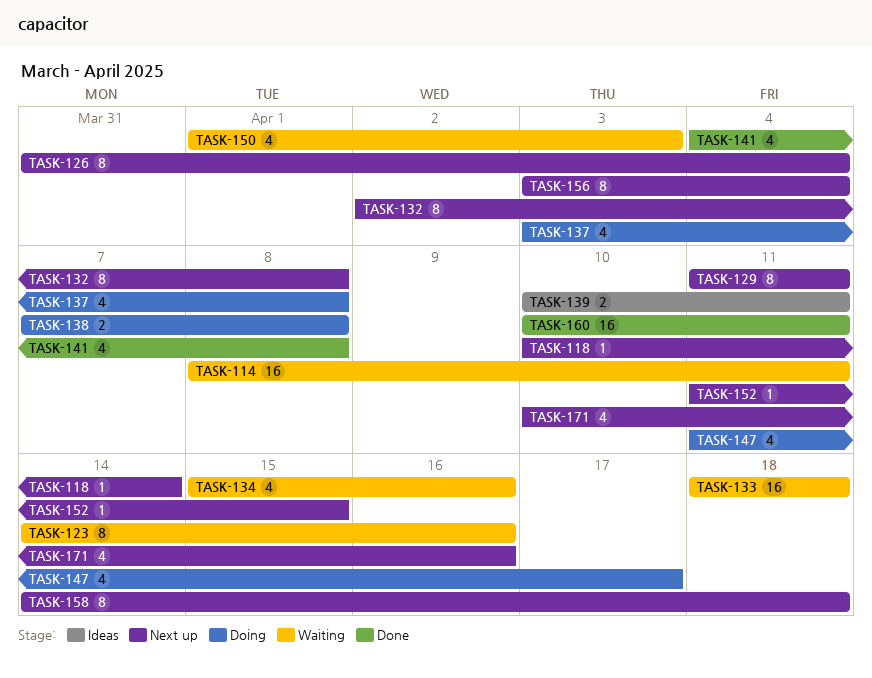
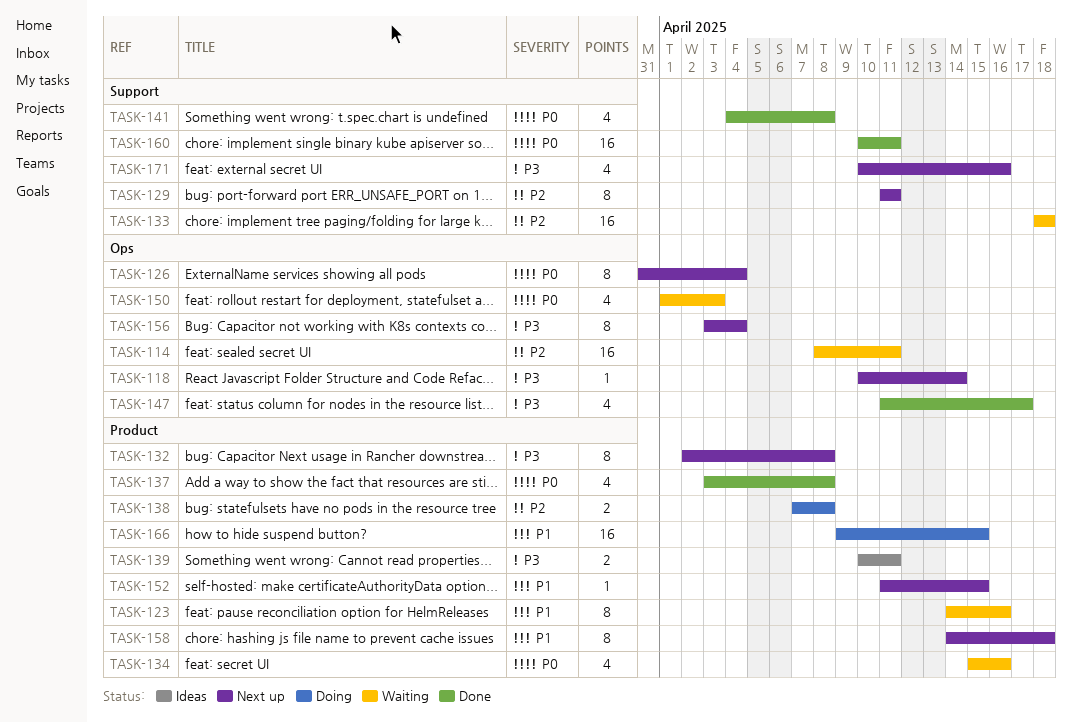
TASK-137, status: Doing -> Done
TASK-147, status: Doing -> Done
TASK-166: none -> present

